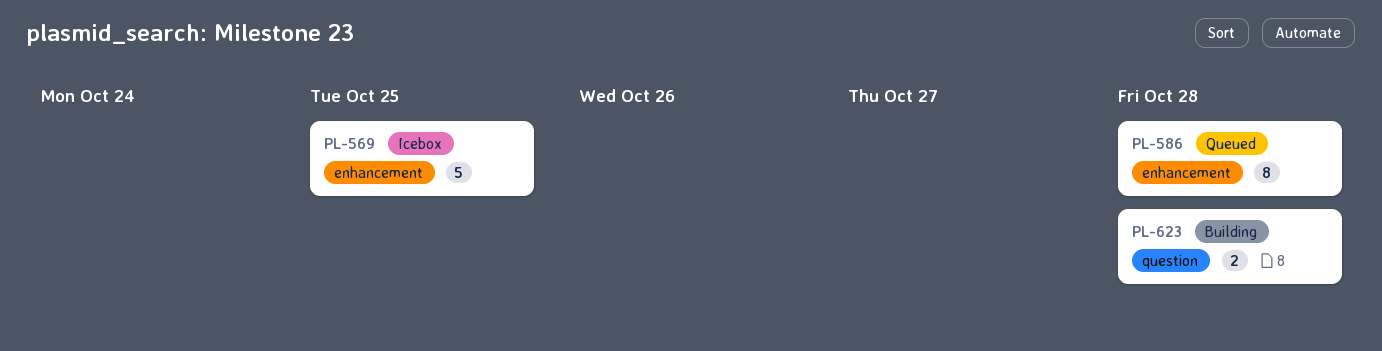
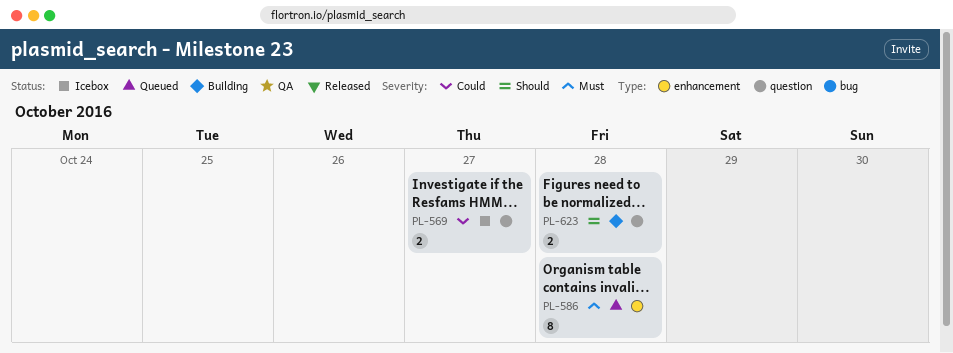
PL-569, label: enhancement -> question
PL-569, estimate: 5 -> 2
PL-569, due: Oct 25 -> Oct 27

